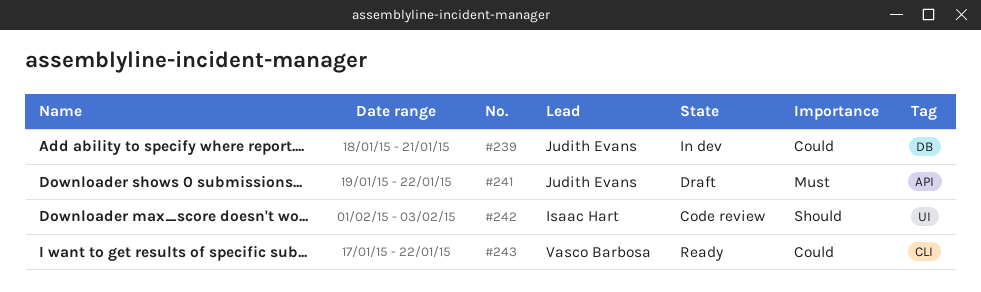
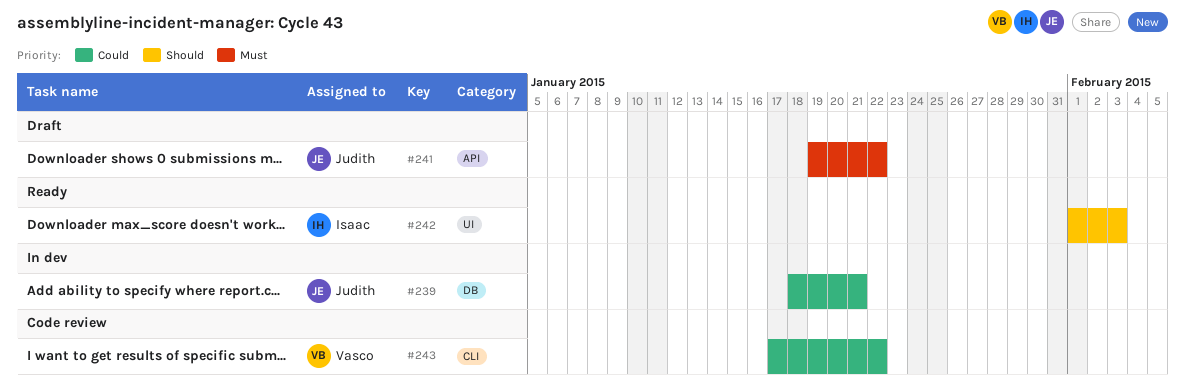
#242, status: Code review -> Ready
#243, status: Ready -> Code review

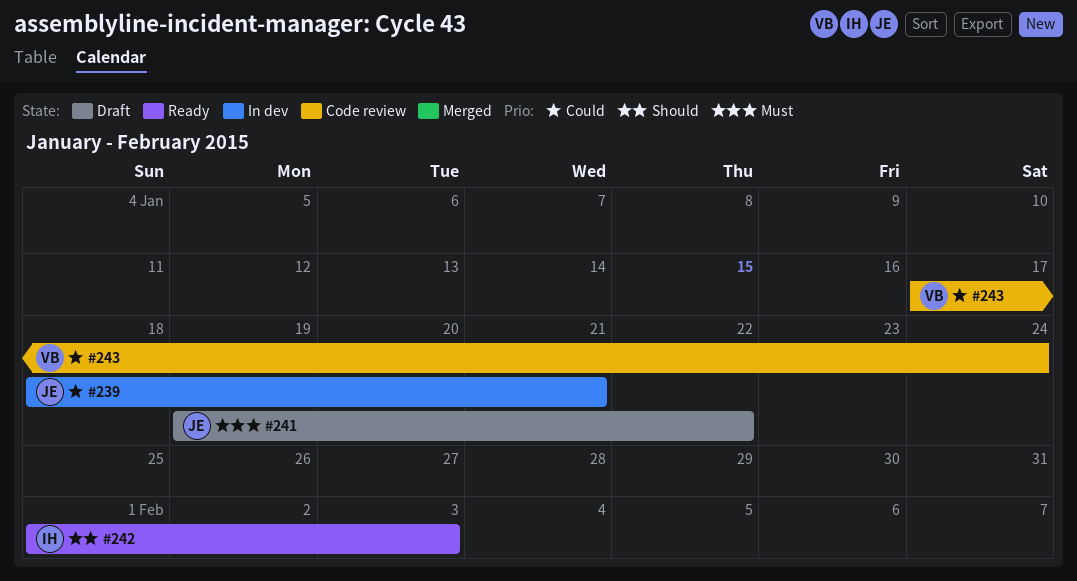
#243, due: Jan 22 -> Jan 24

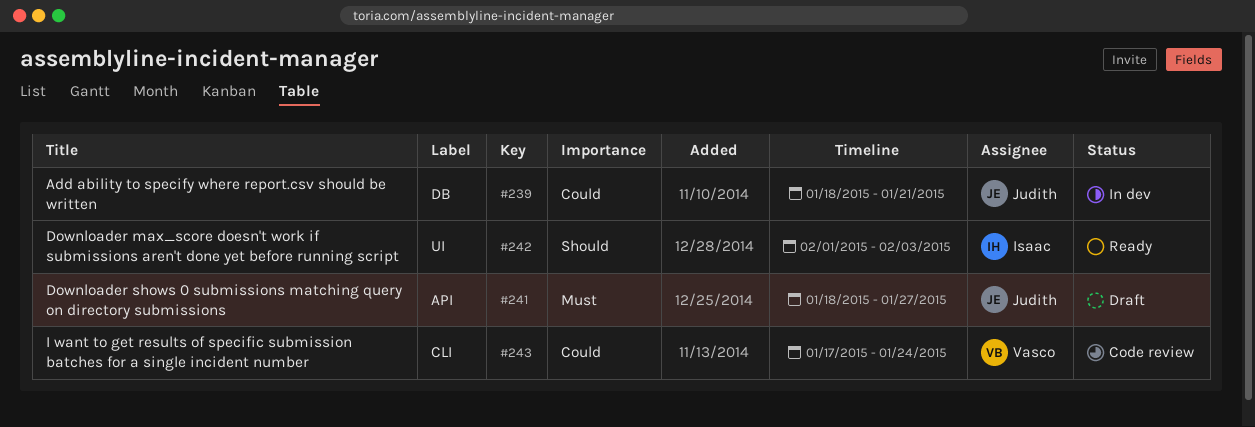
#241, start: Jan 19 -> Jan 18
#241, due: Jan 22 -> Jan 27

